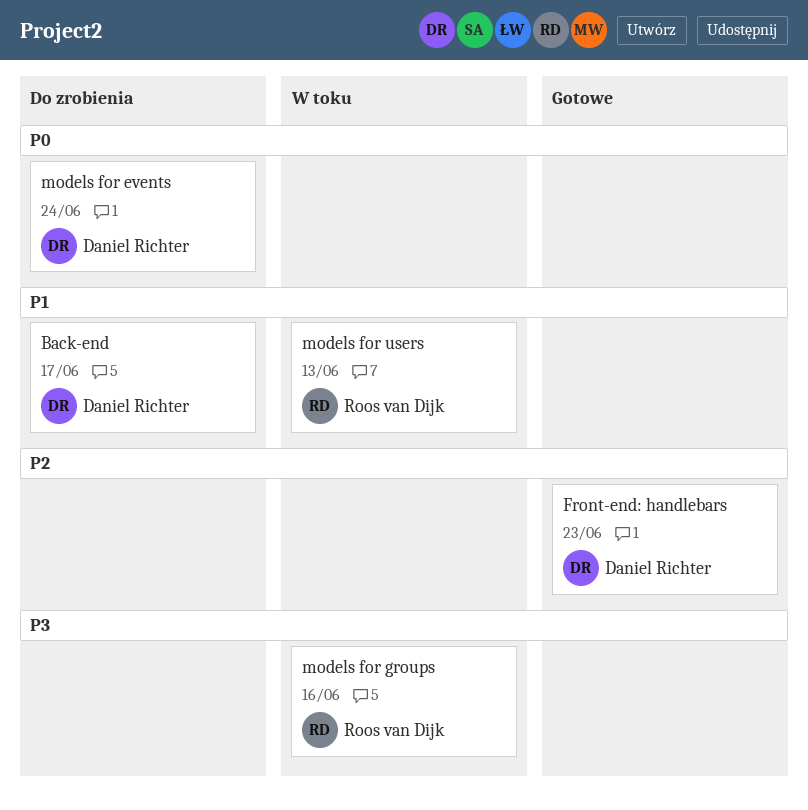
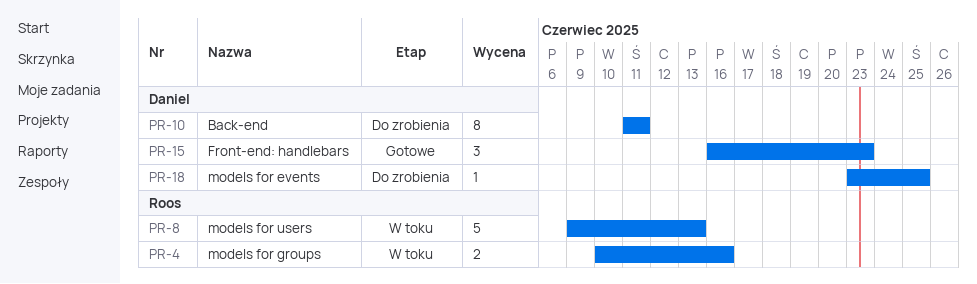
Back-end, due: Jun 17 -> Jun 11
models for events, due: Jun 24 -> Jun 25

